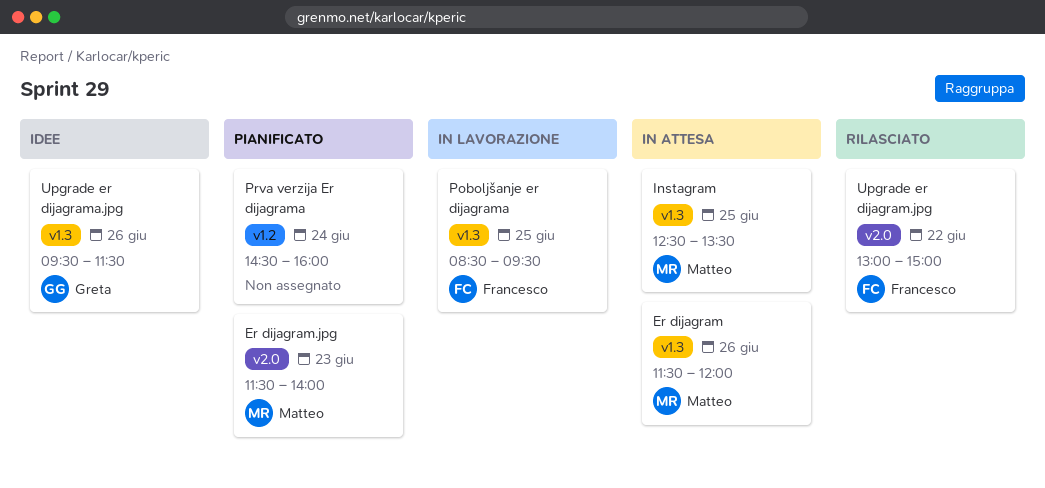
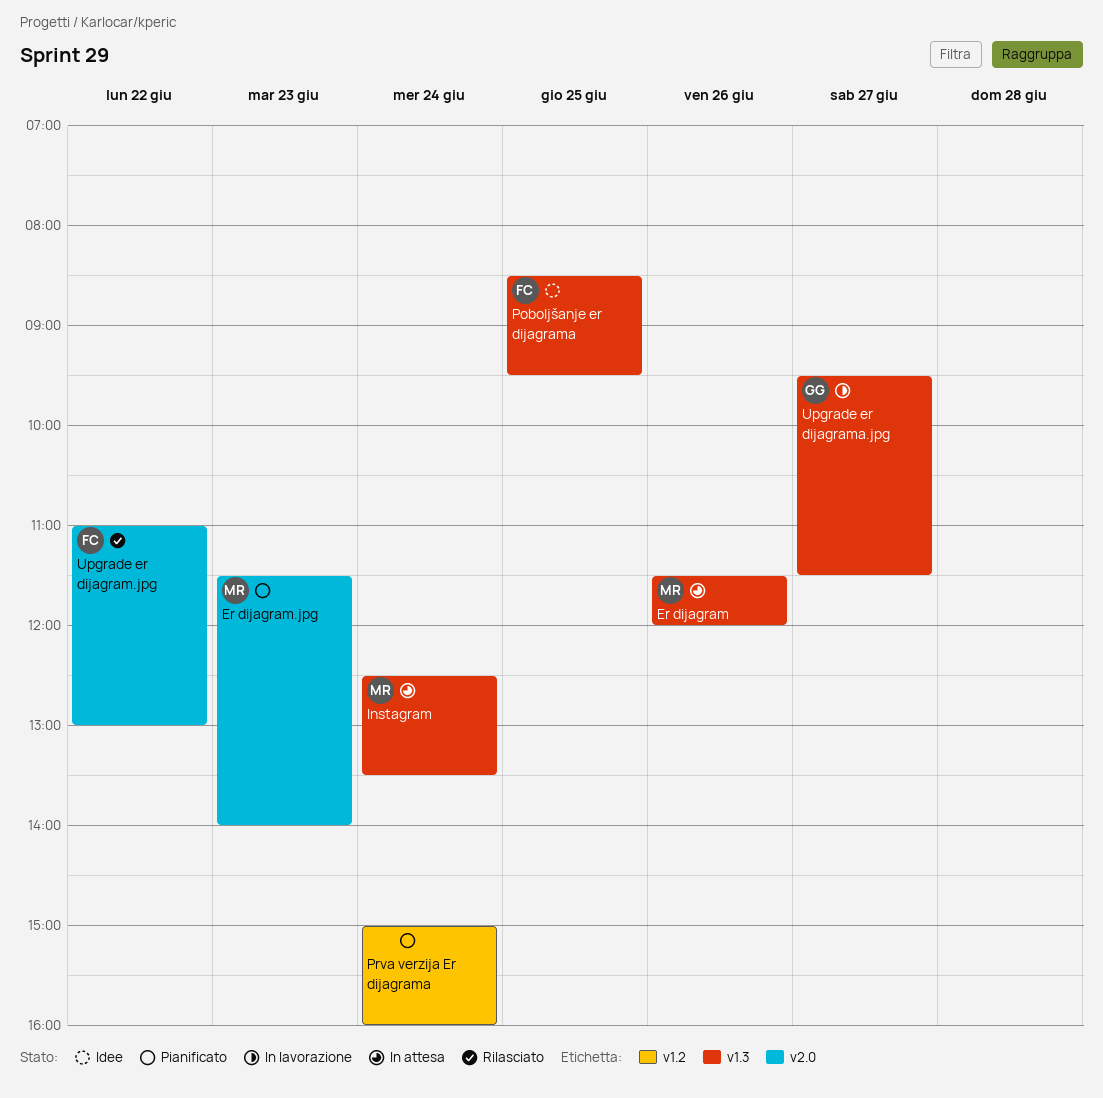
Instagram, day: Jun 25 -> Jun 24
Poboljšanje er dijagrama, status: In lavorazione -> Idee
Prva verzija Er dijagrama, begins: 14:30 -> 15:00
Upgrade er dijagram.jpg, begins: 13:00 -> 11:00
Upgrade er dijagram.jpg, ends: 15:00 -> 13:00
Upgrade er dijagrama.jpg, status: Idee -> In lavorazione
Upgrade er dijagrama.jpg, day: Jun 26 -> Jun 27

